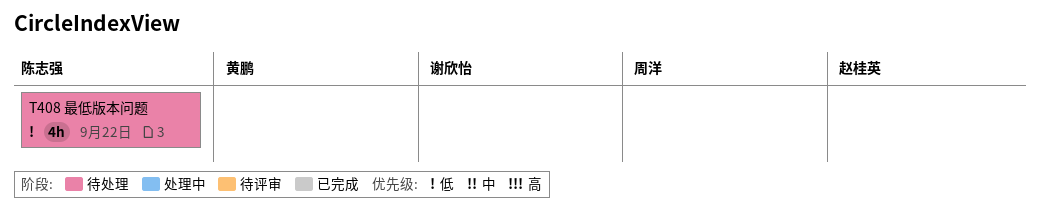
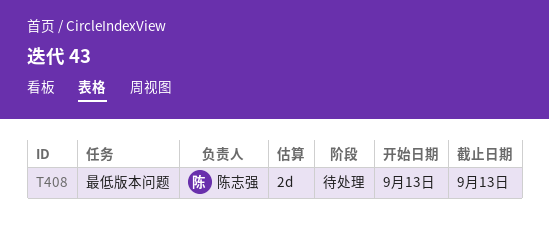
T408, estimate: 4h -> 2d
T408, due: Sep 22 -> Sep 13

